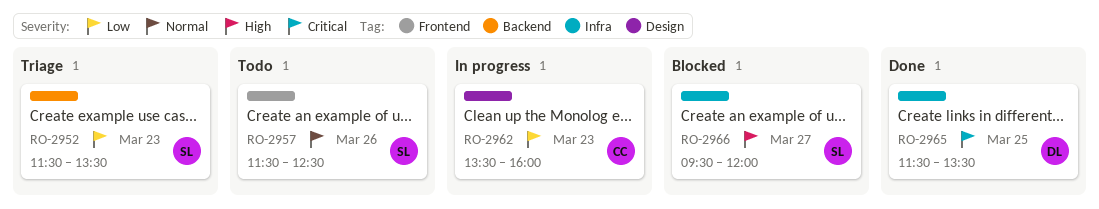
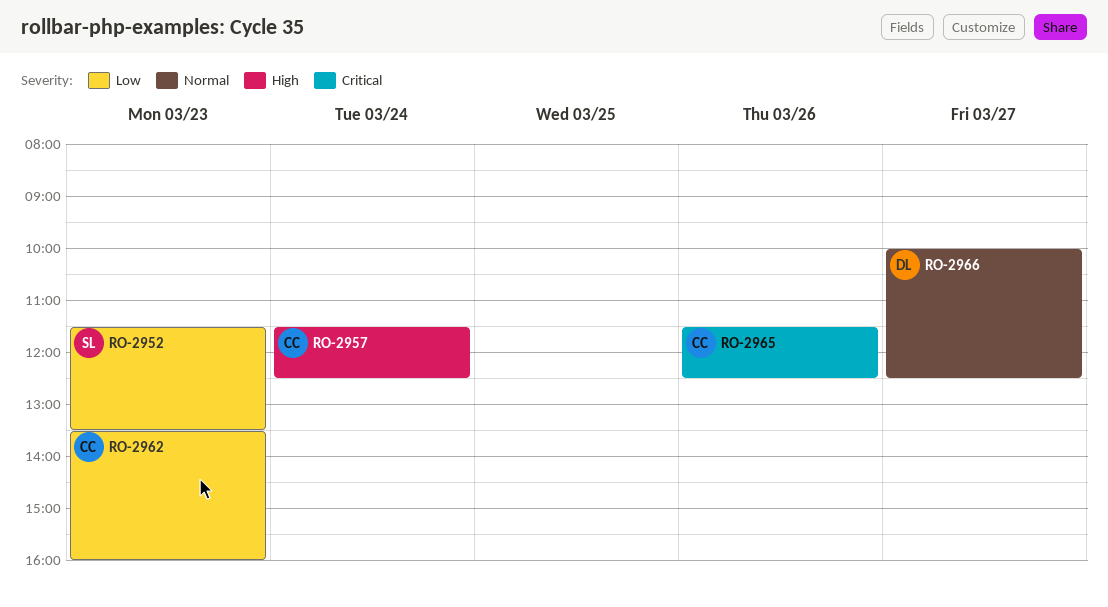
RO-2957, owner: SL -> CC
RO-2957, priority: Normal -> High
RO-2957, day: Mar 26 -> Mar 24
RO-2965, owner: DL -> CC
RO-2965, day: Mar 25 -> Mar 26
RO-2965, ends: 13:30 -> 12:30
RO-2966, owner: SL -> DL
RO-2966, priority: High -> Normal
RO-2966, begins: 09:30 -> 10:00
RO-2966, ends: 12:00 -> 12:30

